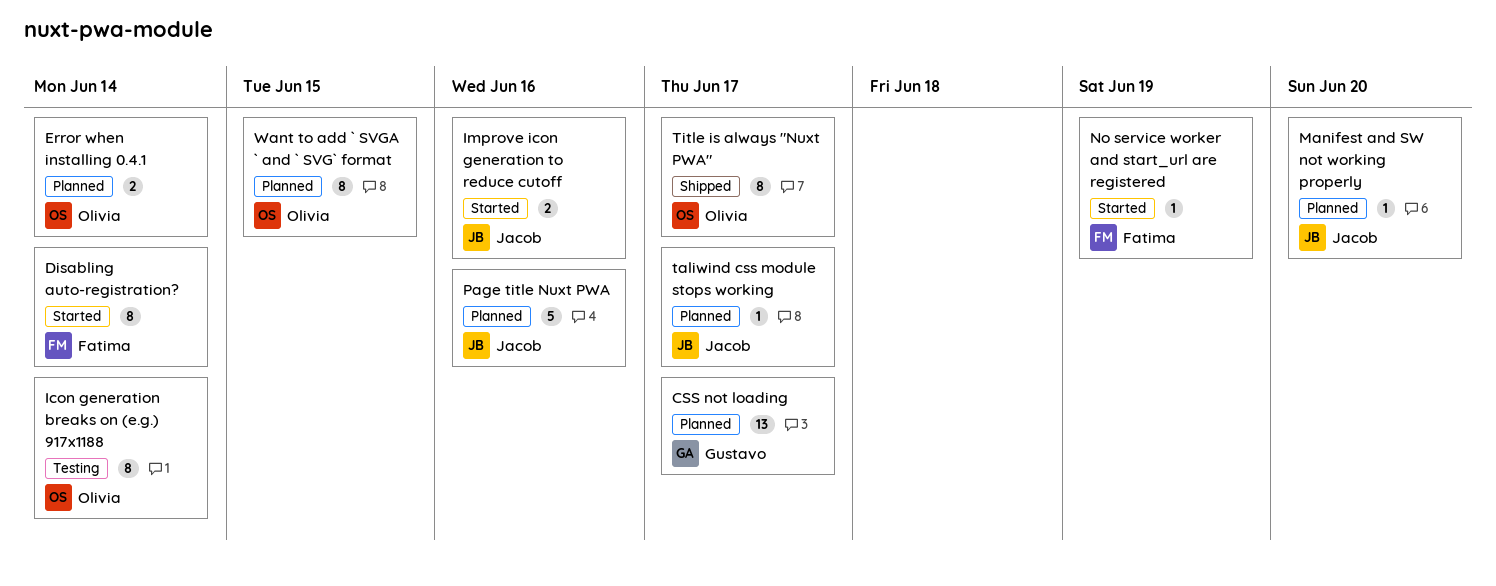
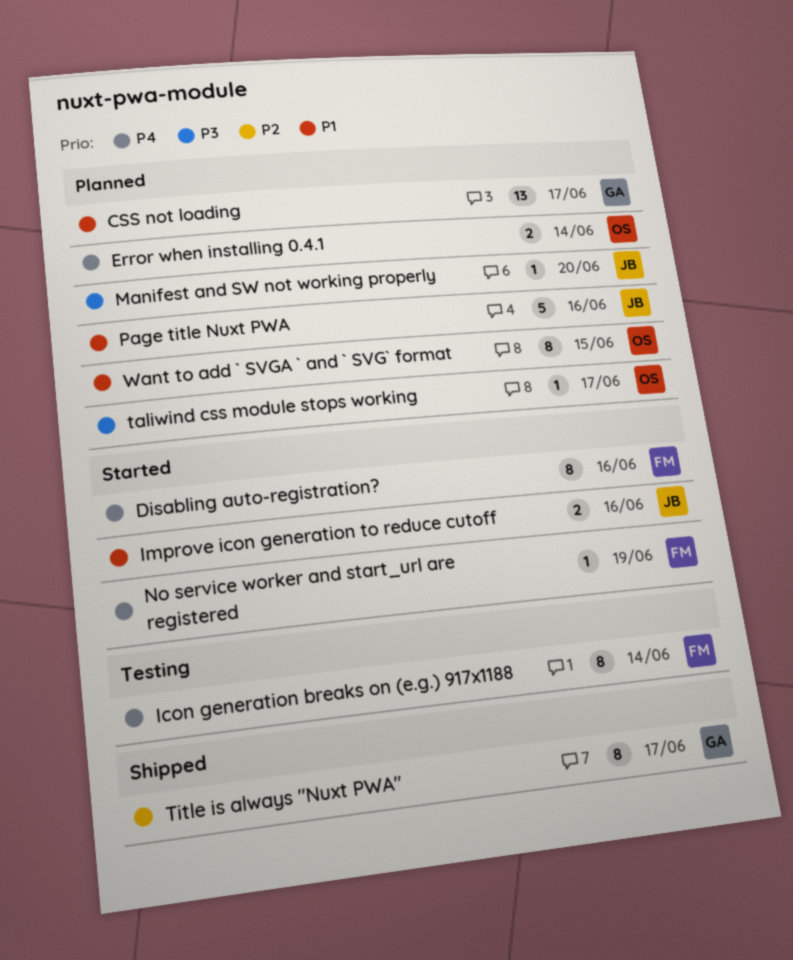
Disabling auto-registration?, due: Jun 14 -> Jun 16
Icon generation breaks on (e.g.) 917x1188, owner: Olivia -> Fatima
taliwind css module stops working, owner: Jacob -> Olivia
Title is always "Nuxt PWA", owner: Olivia -> Gustavo

